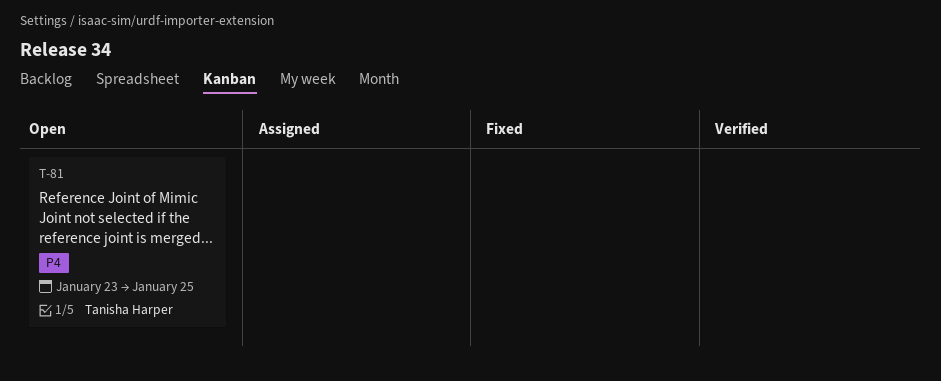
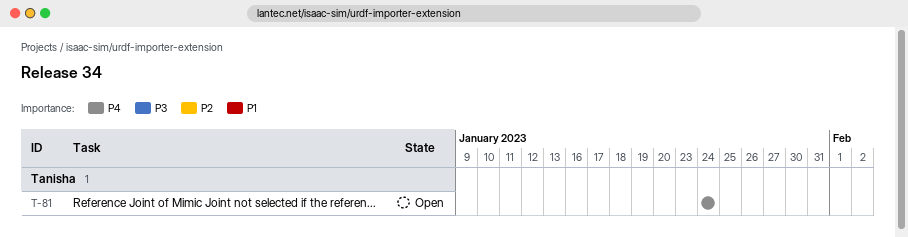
T-81, start: Jan 23 -> Jan 24
T-81, due: Jan 25 -> Jan 24

